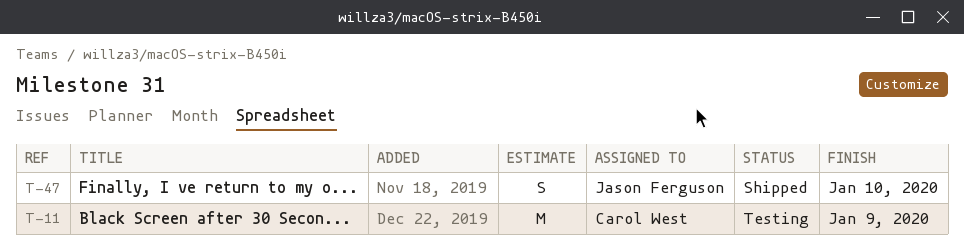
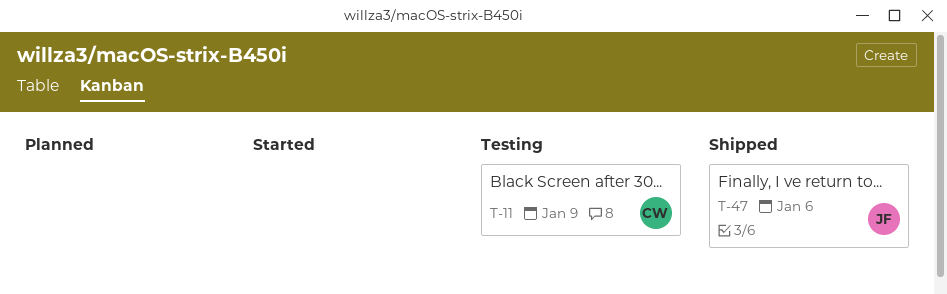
T-47, due: Jan 10 -> Jan 6

